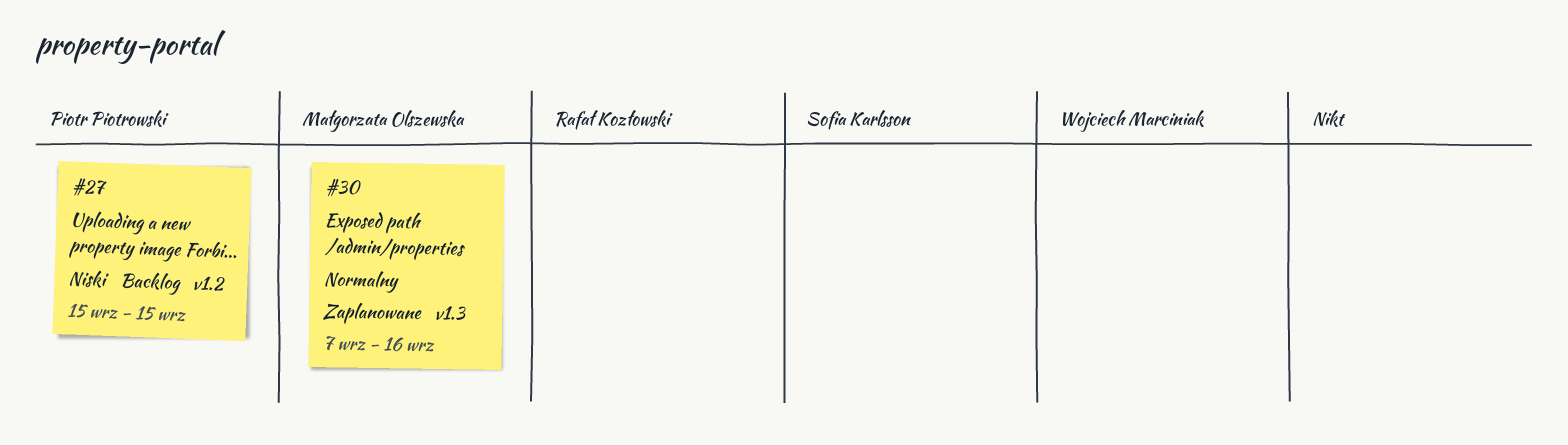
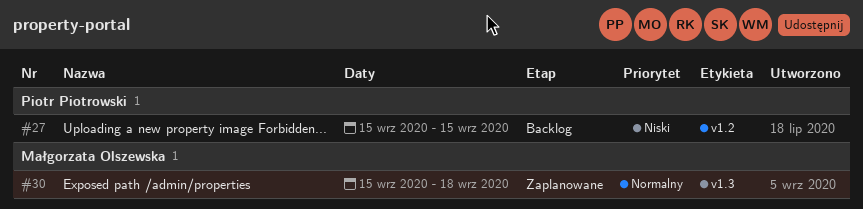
#30, start: Sep 7 -> Sep 15
#30, due: Sep 16 -> Sep 18

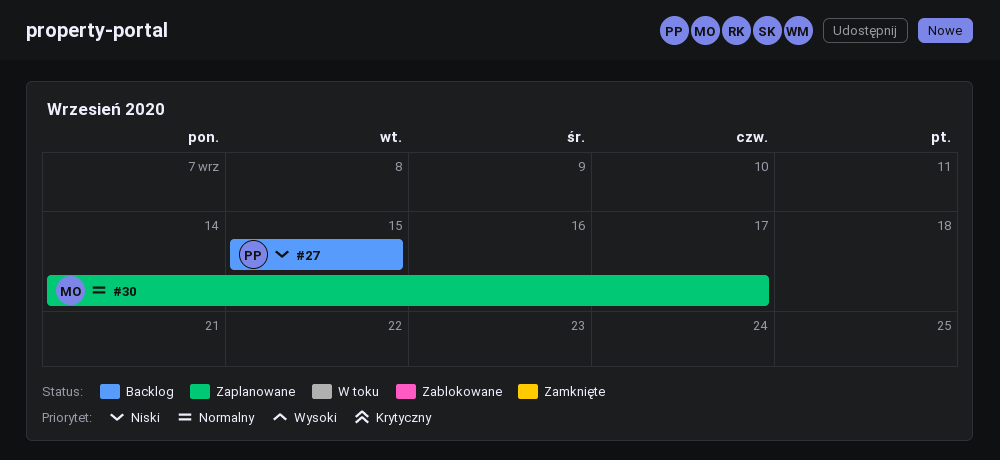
#30, start: Sep 15 -> Sep 14
#30, due: Sep 18 -> Sep 17

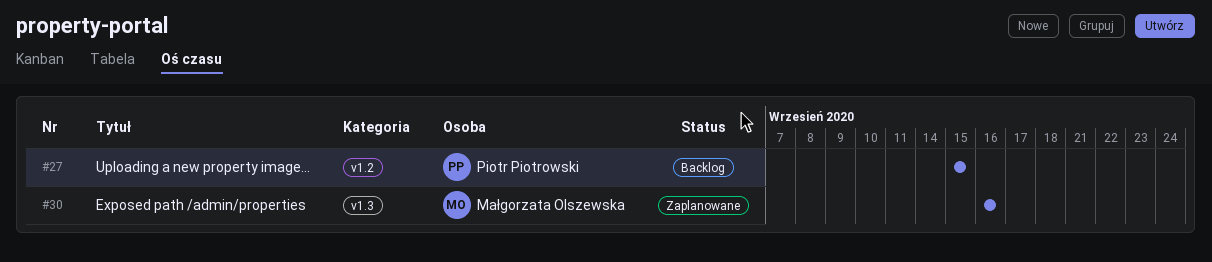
#30, start: Sep 14 -> Sep 16
#30, due: Sep 17 -> Sep 16

